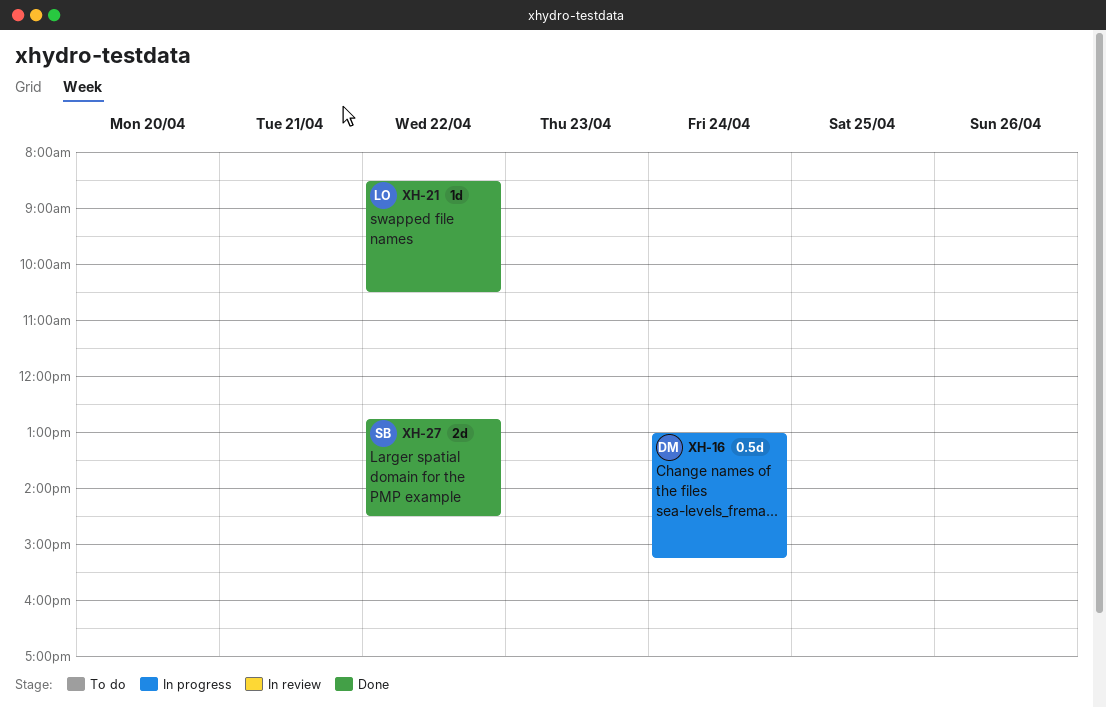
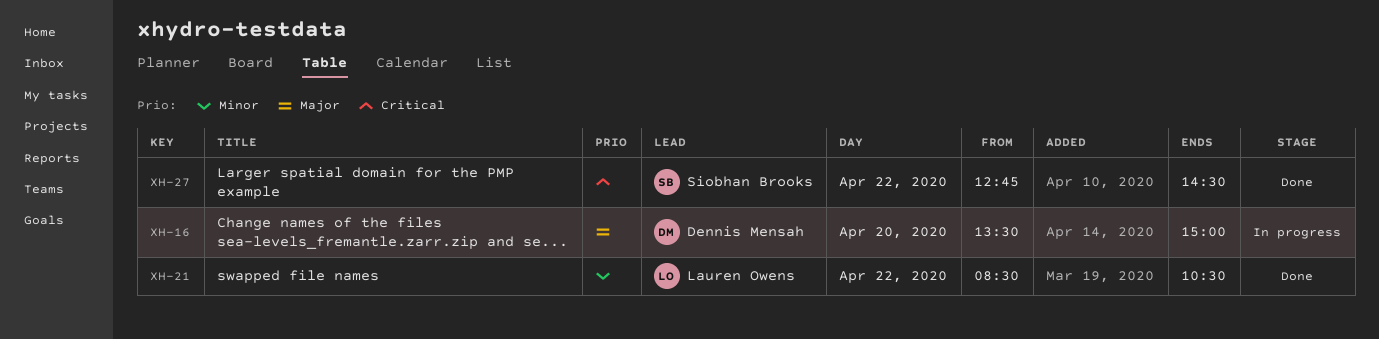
XH-16, day: Apr 24 -> Apr 20
XH-16, begins: 13:00 -> 13:30
XH-16, ends: 15:15 -> 15:00

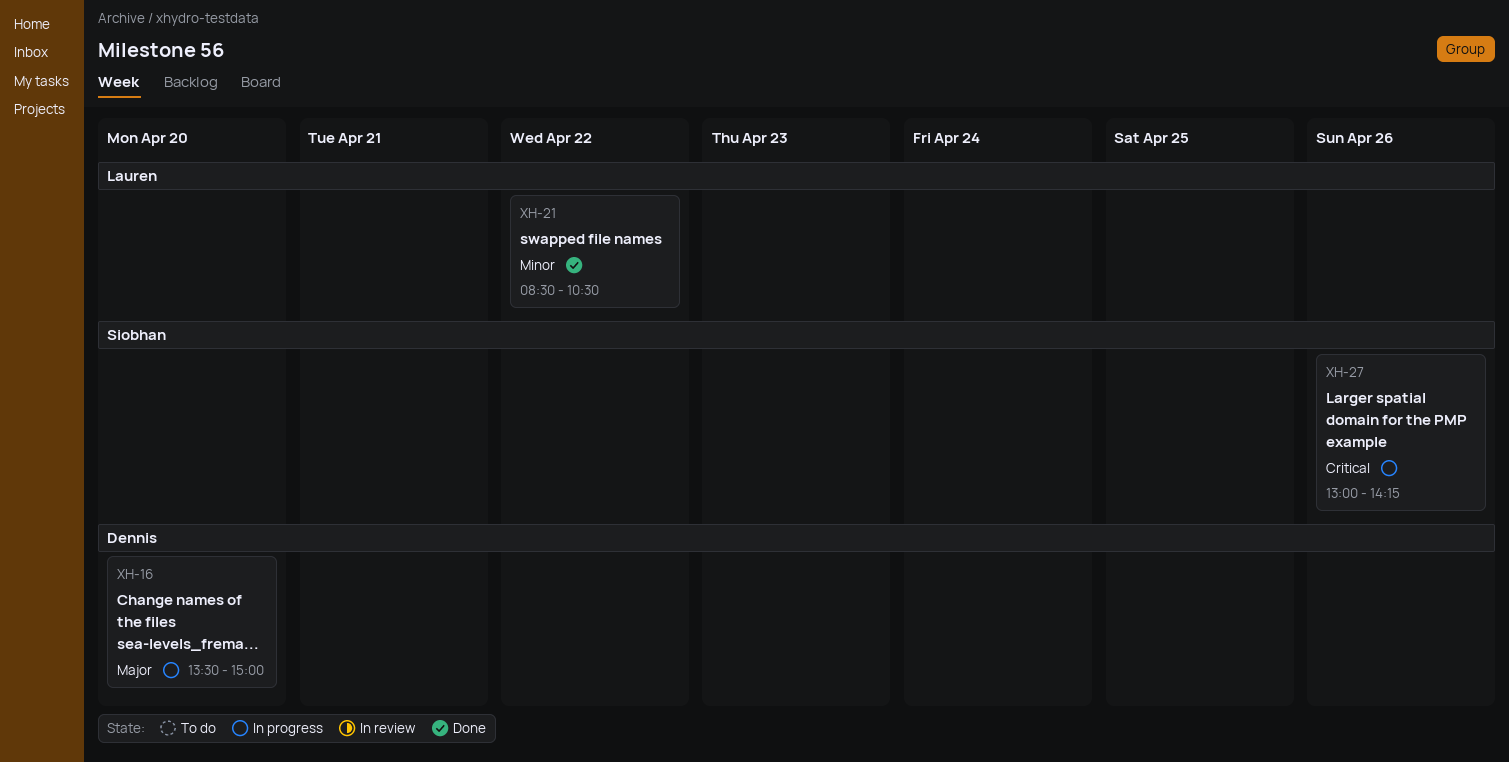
XH-27, status: Done -> In progress
XH-27, day: Apr 22 -> Apr 26
XH-27, begins: 12:45 -> 13:00
XH-27, ends: 14:30 -> 14:15

